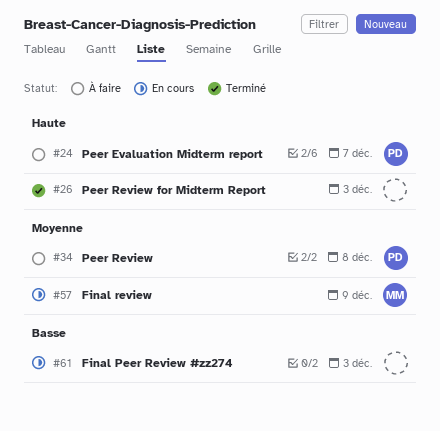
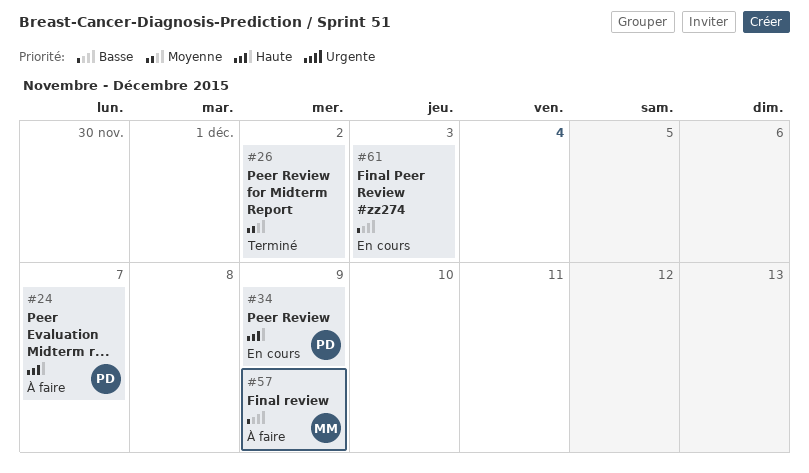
#26, priority: Haute -> Moyenne
#26, due: Dec 3 -> Dec 2
#34, status: À faire -> En cours
#34, priority: Moyenne -> Haute
#34, due: Dec 8 -> Dec 9
#57, status: En cours -> À faire
#57, priority: Moyenne -> Basse

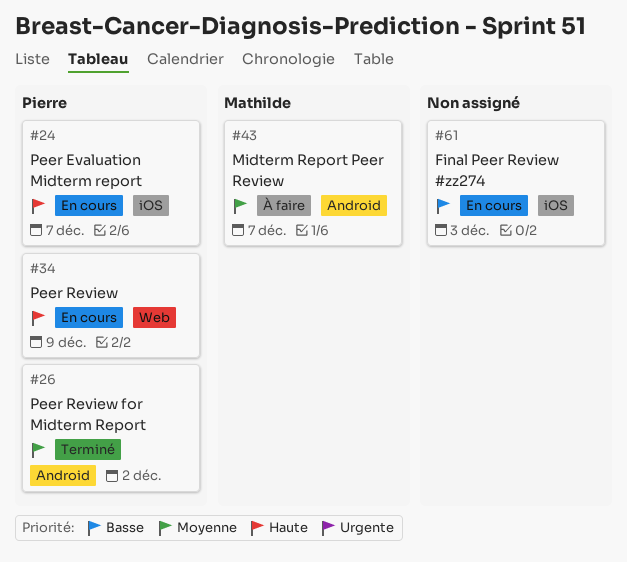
#24, status: À faire -> En cours
#26, owner: none -> Pierre
#43: none -> present
#57: present -> none

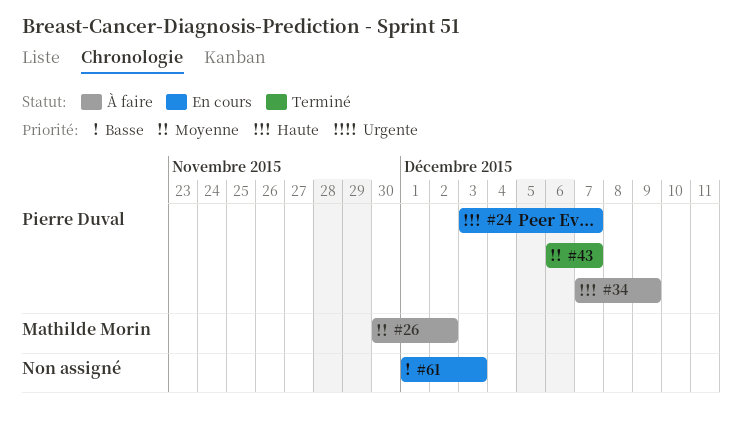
#26, status: Terminé -> À faire
#26, owner: Pierre Duval -> Mathilde Morin
#34, status: En cours -> À faire
#43, status: À faire -> Terminé
#43, owner: Mathilde Morin -> Pierre Duval

